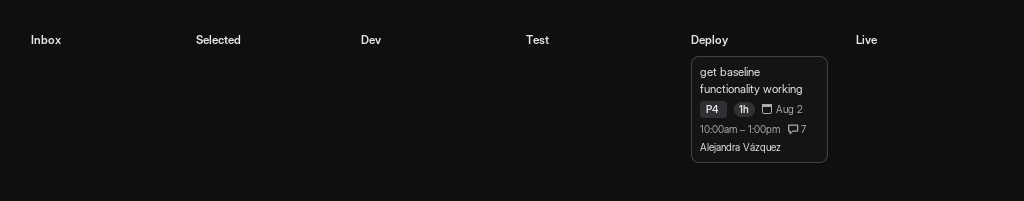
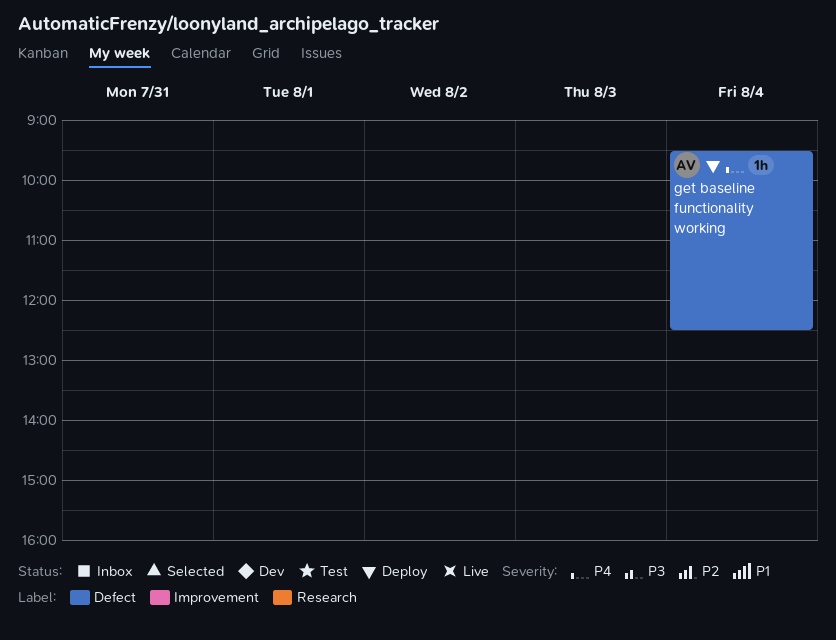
get baseline functionality working, day: Aug 2 -> Aug 4
get baseline functionality working, begins: 10:00 -> 09:30
get baseline functionality working, ends: 13:00 -> 12:30

